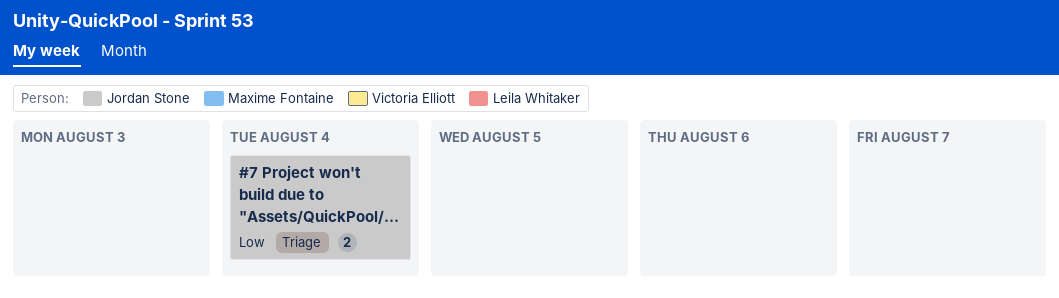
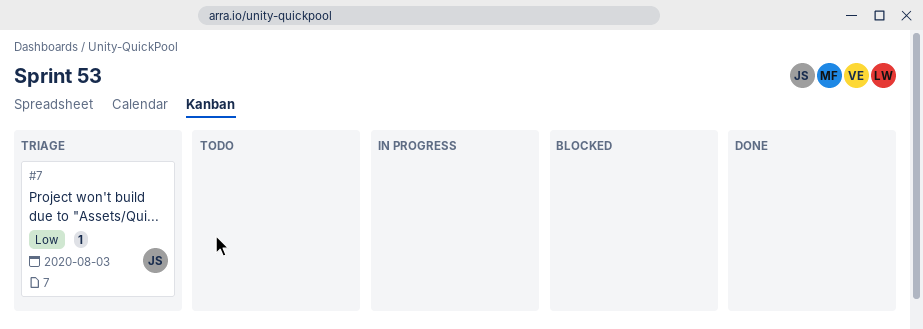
#7, estimate: 2 -> 1
#7, due: Aug 4 -> Aug 3

